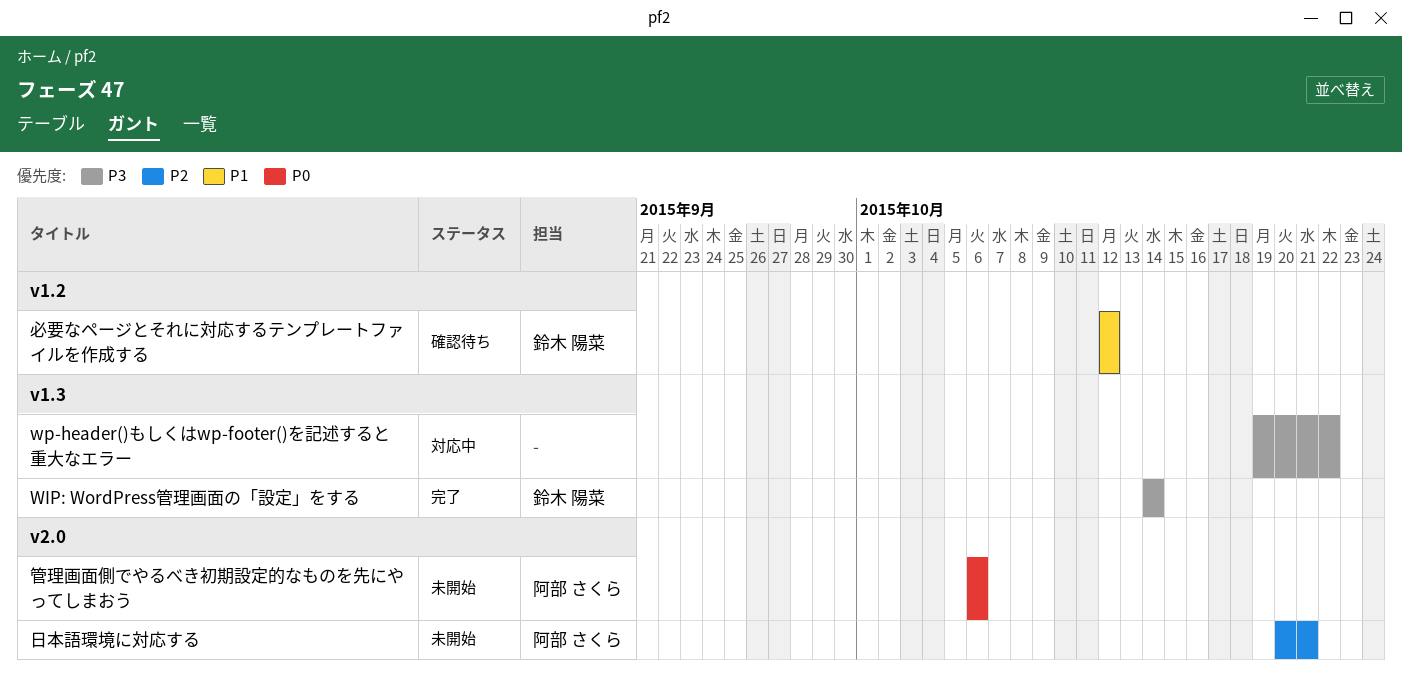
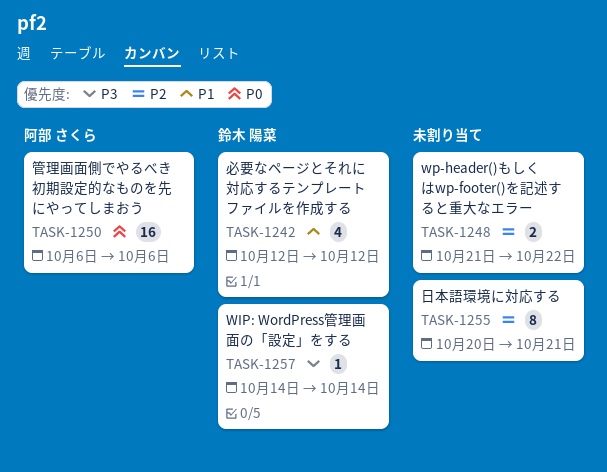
wp-header()もしくはwp-footer()を記述すると重大なエラー, priority: P3 -> P2
wp-header()もしくはwp-footer()を記述すると重大なエラー, start: Oct 19 -> Oct 21
日本語環境に対応する, owner: 阿部 さくら -> none

